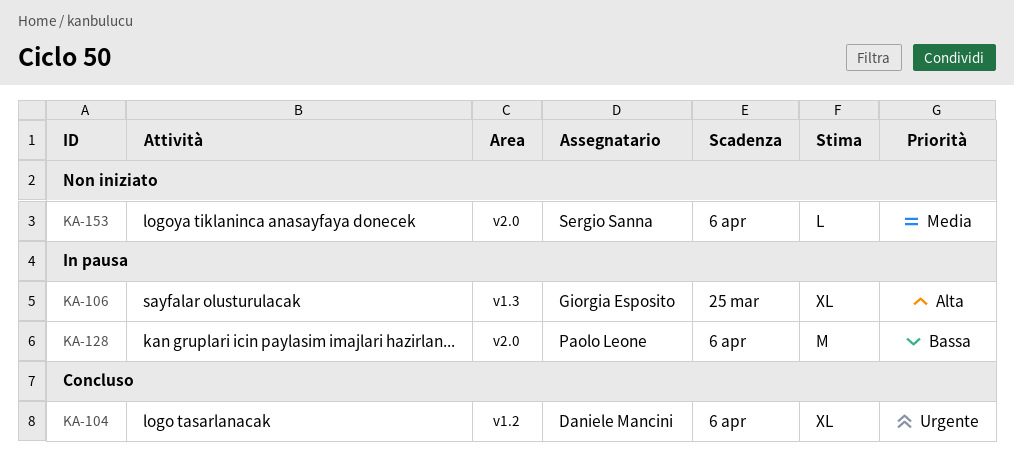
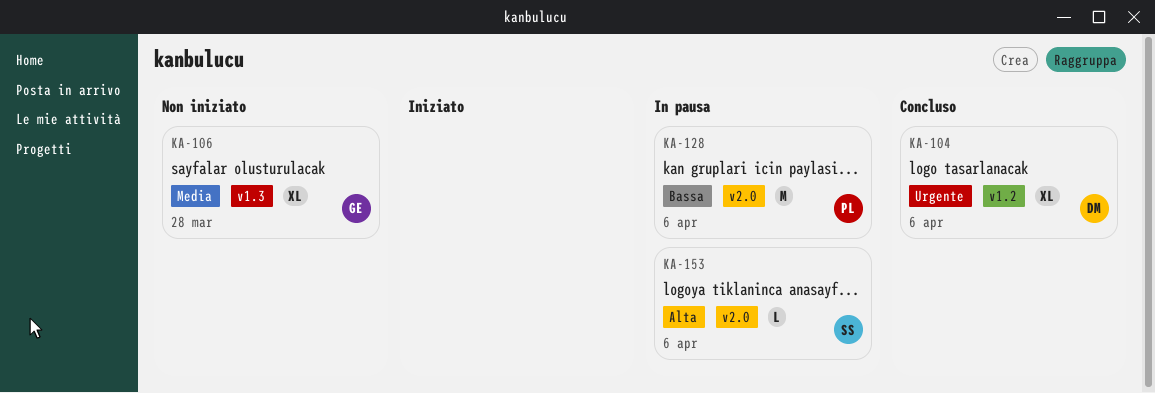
KA-106, status: In pausa -> Non iniziato
KA-106, priority: Alta -> Media
KA-106, due: Mar 25 -> Mar 28
KA-153, status: Non iniziato -> In pausa
KA-153, priority: Media -> Alta

